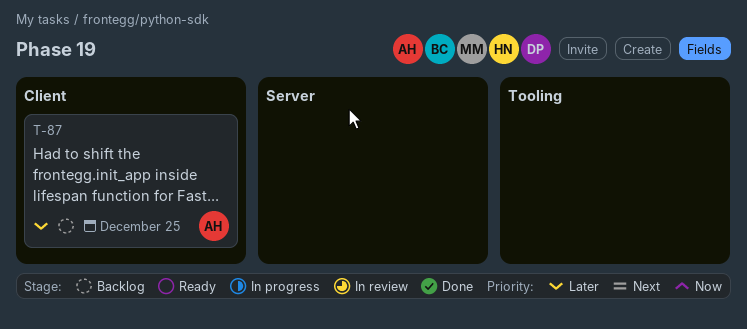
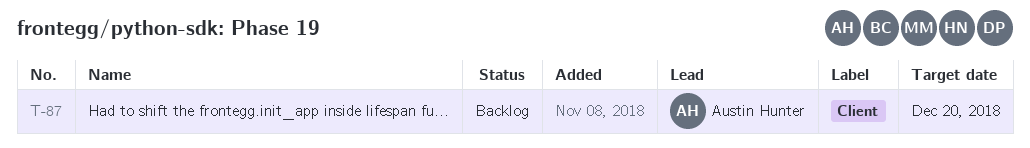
T-87, due: Dec 25 -> Dec 20

